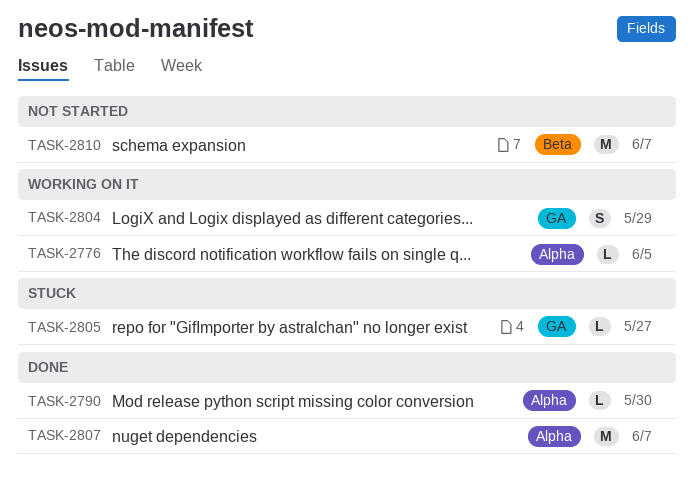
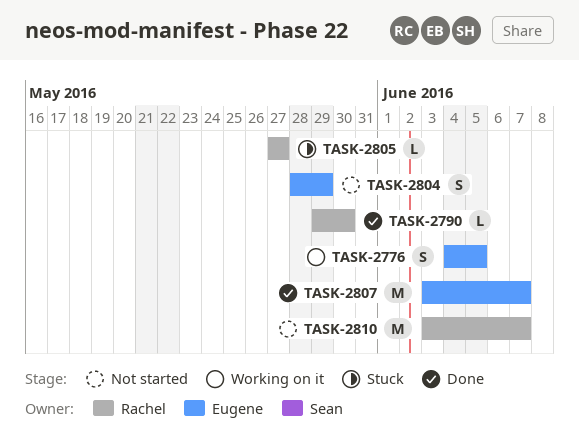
TASK-2776, estimate: L -> S
TASK-2804, status: Working on it -> Not started

